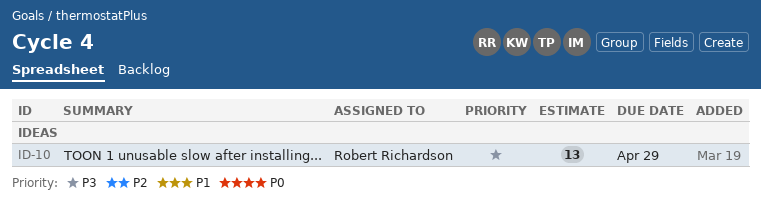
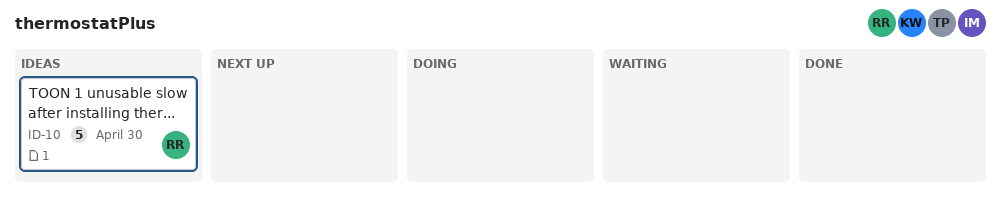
ID-10, estimate: 13 -> 5
ID-10, due: Apr 29 -> Apr 30

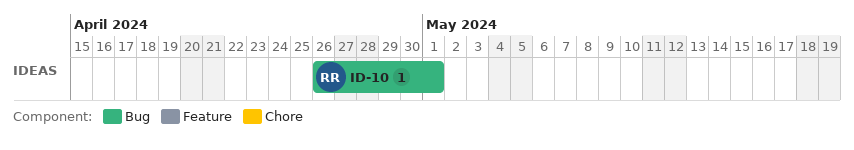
ID-10, estimate: 5 -> 1
ID-10, due: Apr 30 -> May 1

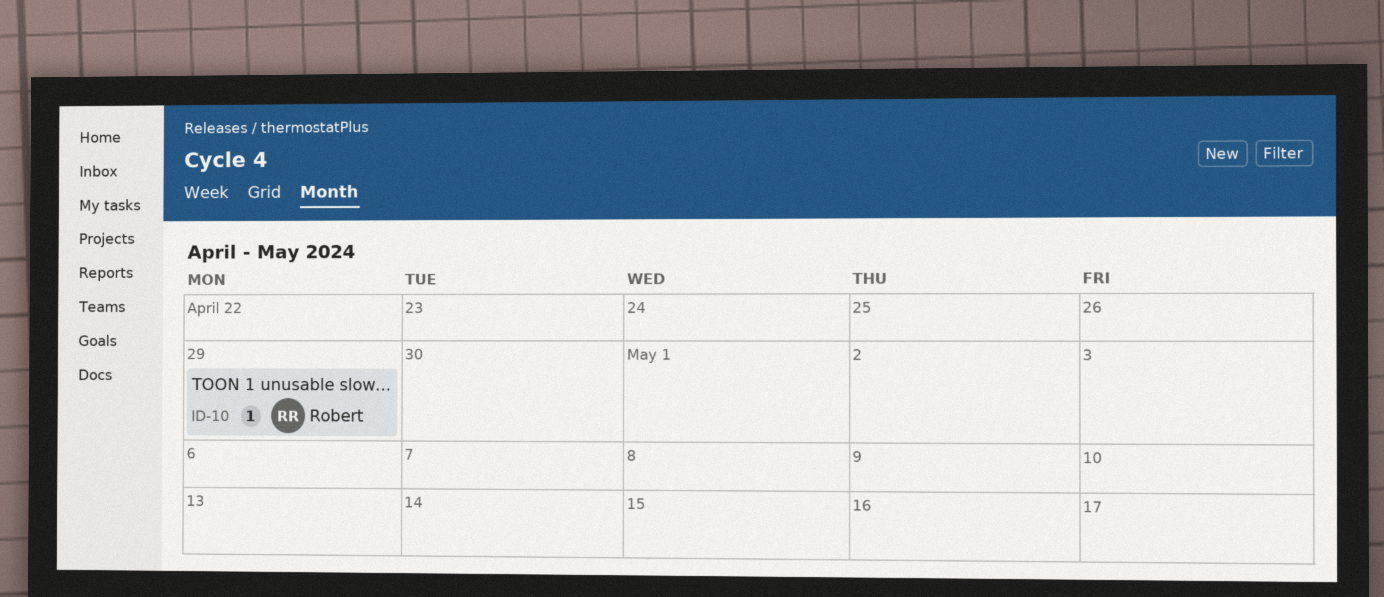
ID-10, due: May 1 -> Apr 29

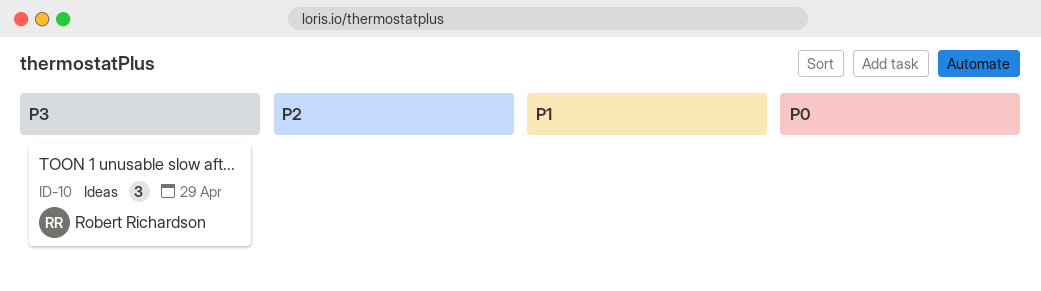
ID-10, estimate: 1 -> 3

